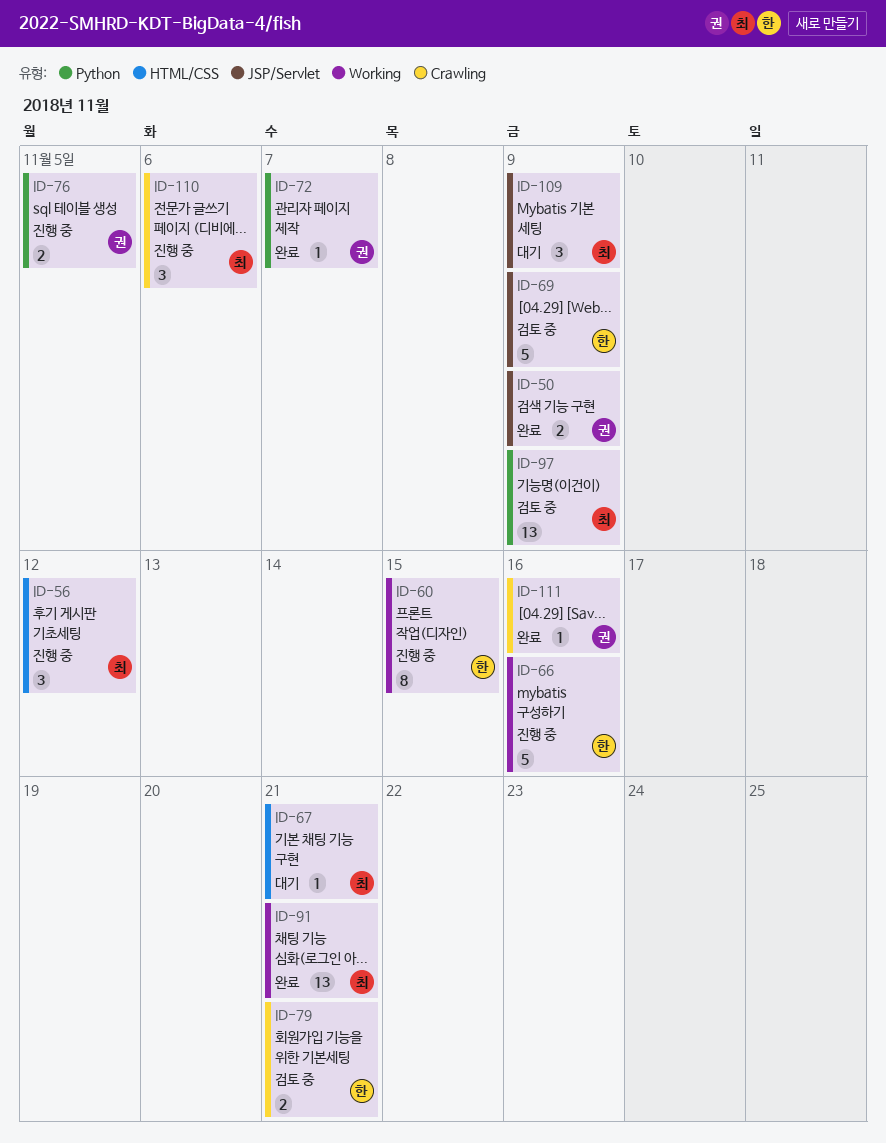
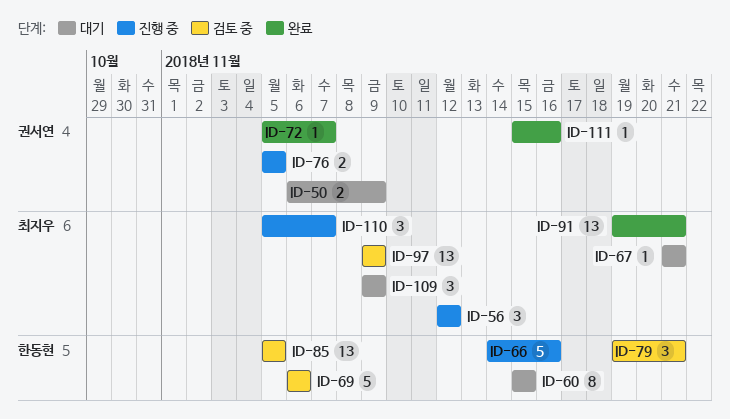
ID-50, status: 완료 -> 대기
ID-60, status: 진행 중 -> 대기
ID-69, due: Nov 9 -> Nov 6
ID-79, estimate: 2 -> 3
ID-85: none -> present
ID-110, due: Nov 6 -> Nov 7

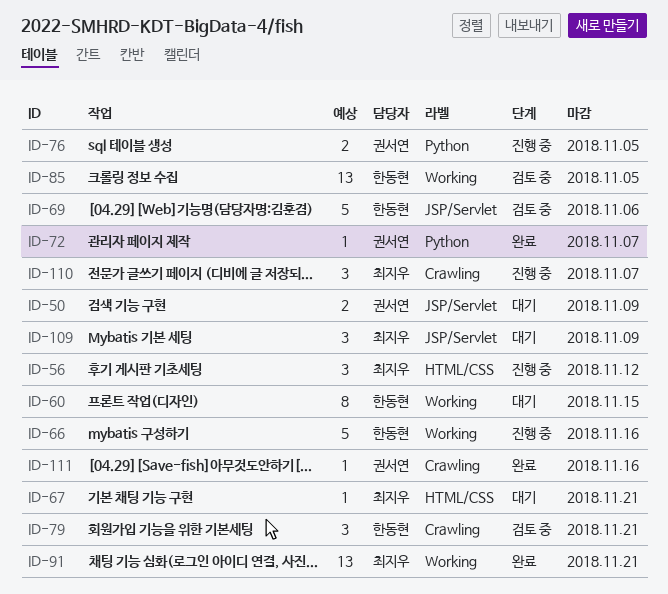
ID-97: present -> none

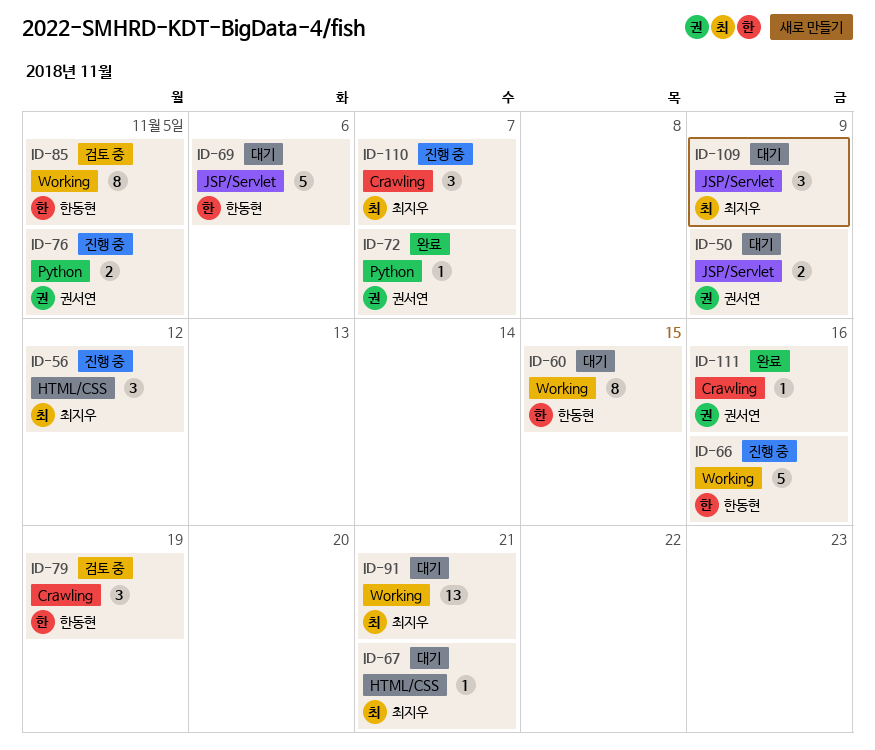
ID-69, status: 검토 중 -> 대기
ID-79, due: Nov 21 -> Nov 19
ID-85, estimate: 13 -> 8
ID-91, status: 완료 -> 대기

